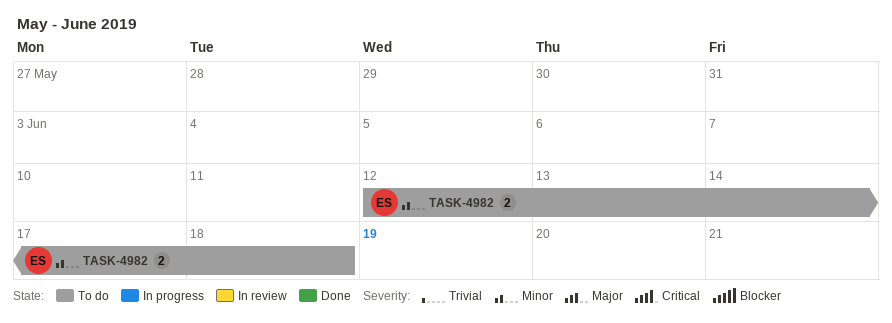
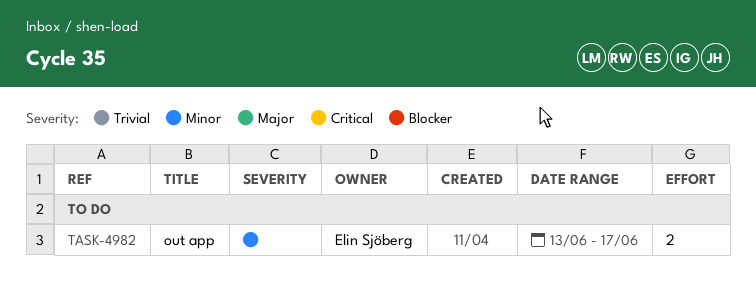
TASK-4982, start: Jun 12 -> Jun 13
TASK-4982, due: Jun 18 -> Jun 17

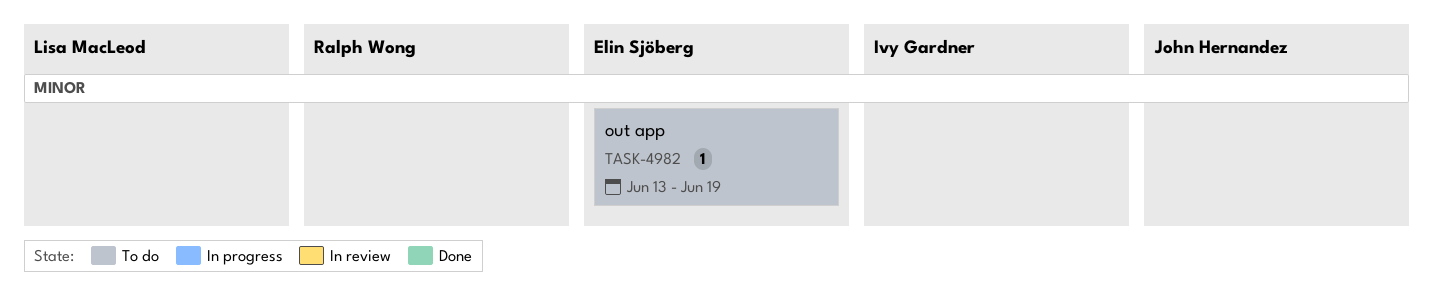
TASK-4982, estimate: 2 -> 1
TASK-4982, due: Jun 17 -> Jun 19

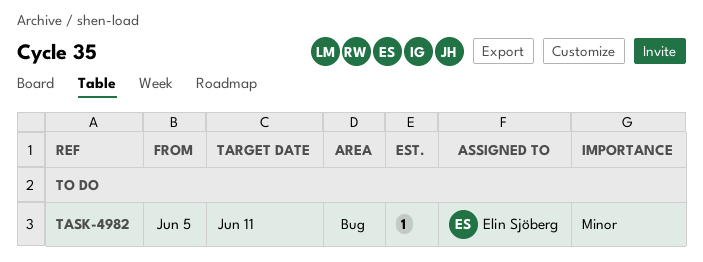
TASK-4982, start: Jun 13 -> Jun 5
TASK-4982, due: Jun 19 -> Jun 11

